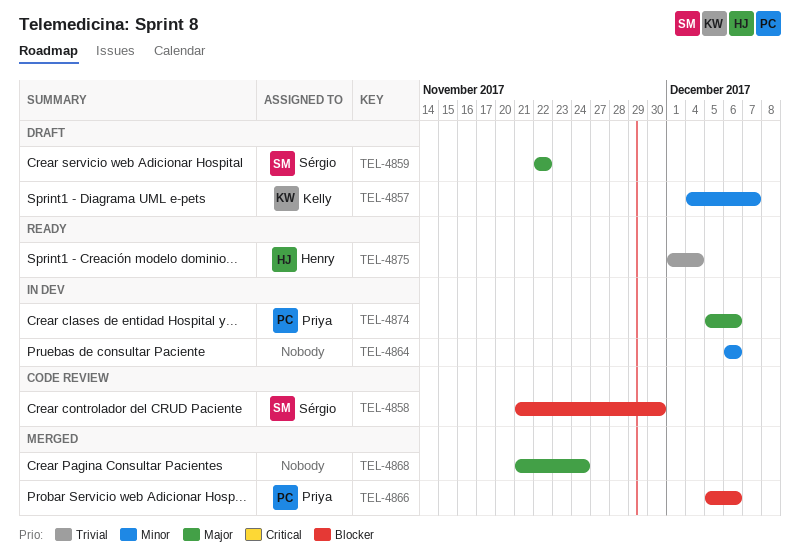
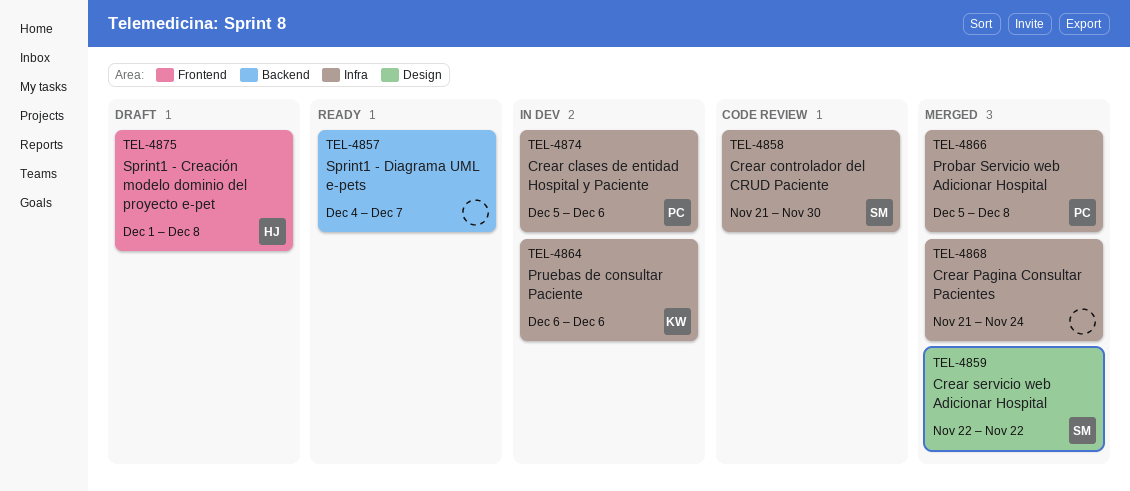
TEL-4857, status: Draft -> Ready
TEL-4857, owner: Kelly -> none
TEL-4859, status: Draft -> Merged
TEL-4864, owner: none -> Kelly
TEL-4866, due: Dec 6 -> Dec 8
TEL-4875, status: Ready -> Draft
TEL-4875, due: Dec 4 -> Dec 8

